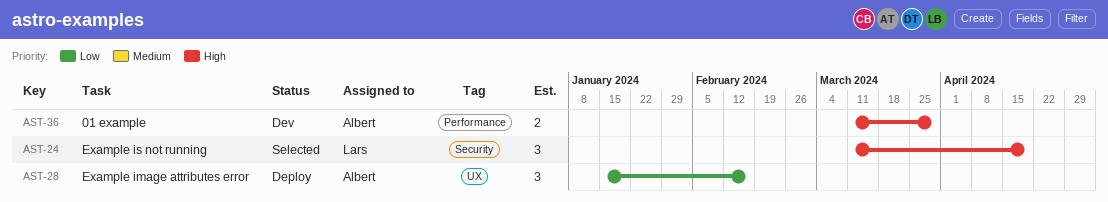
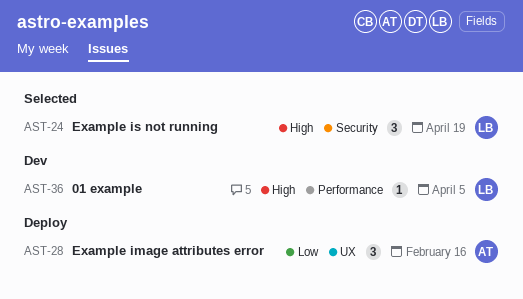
AST-36, owner: Albert -> Lars
AST-36, estimate: 2 -> 1
AST-36, due: Mar 29 -> Apr 5

